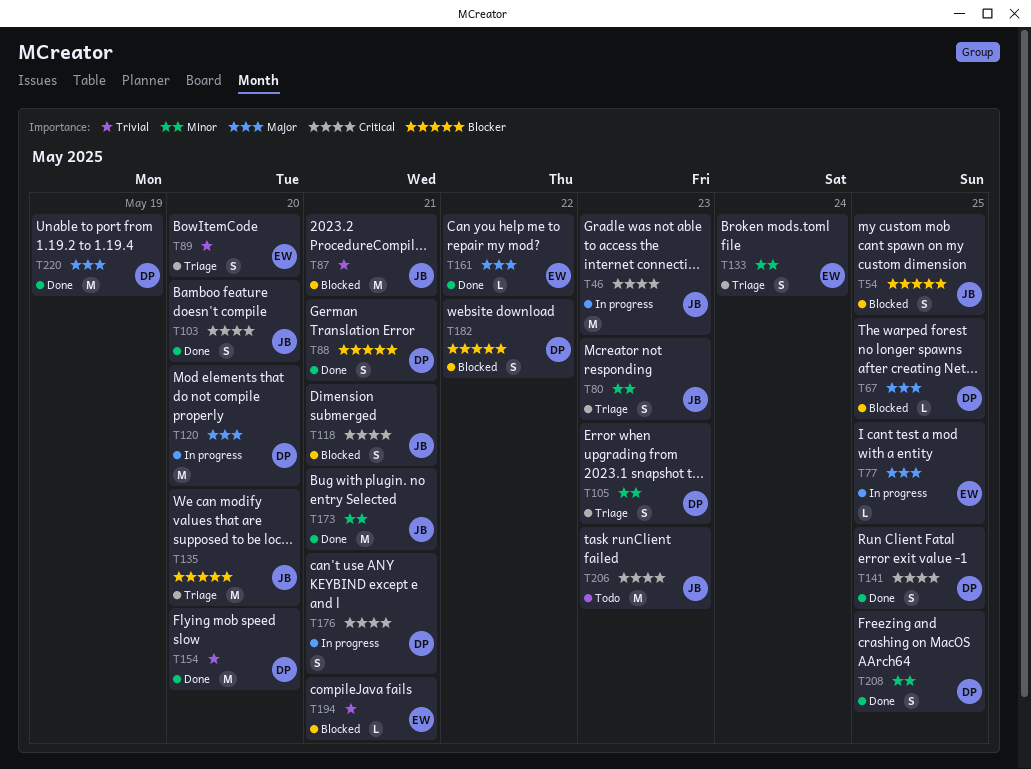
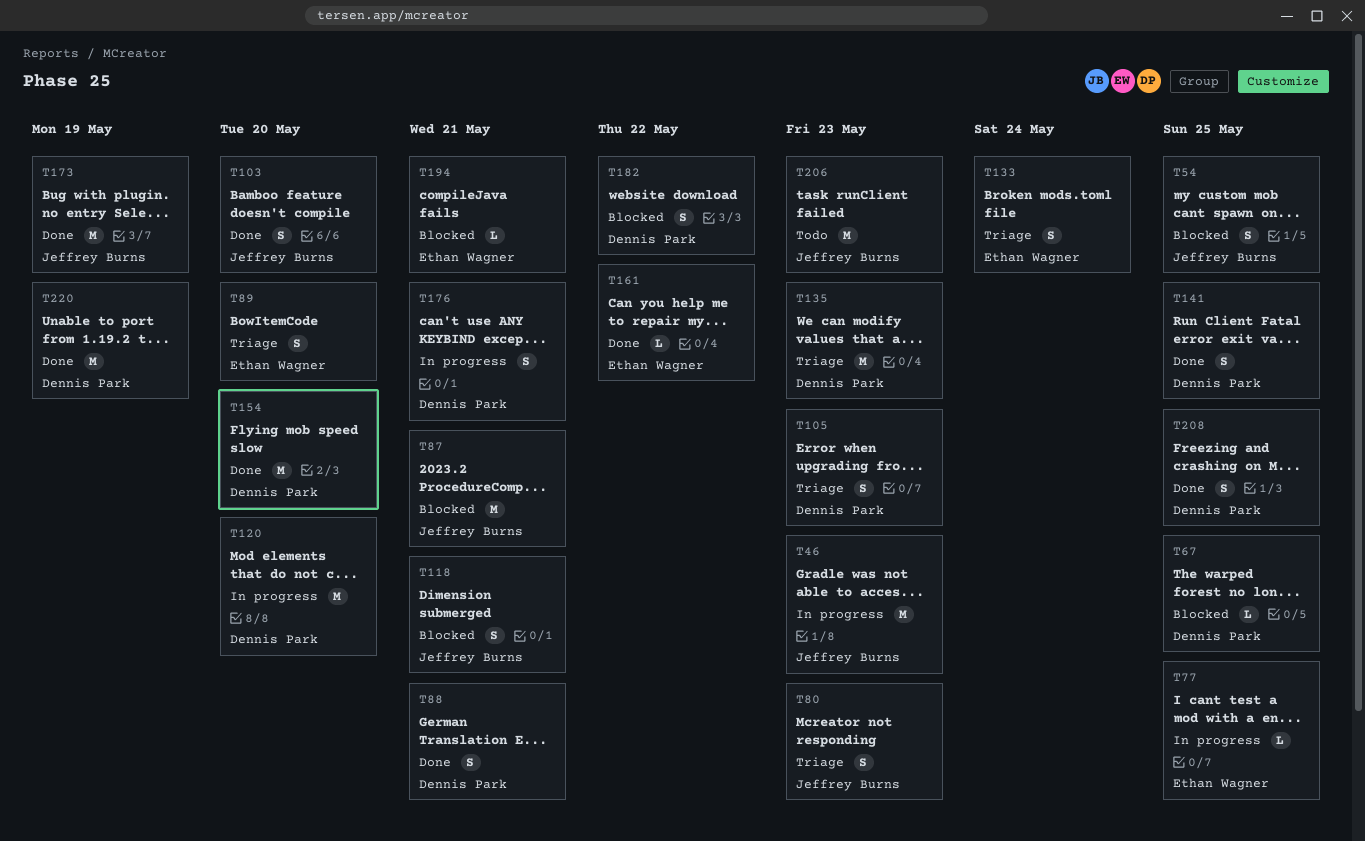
T135, owner: Jeffrey Burns -> Dennis Park
T135, due: May 20 -> May 23
T173, due: May 21 -> May 19

